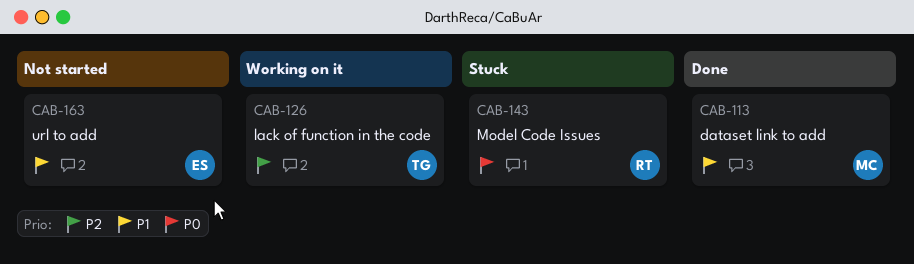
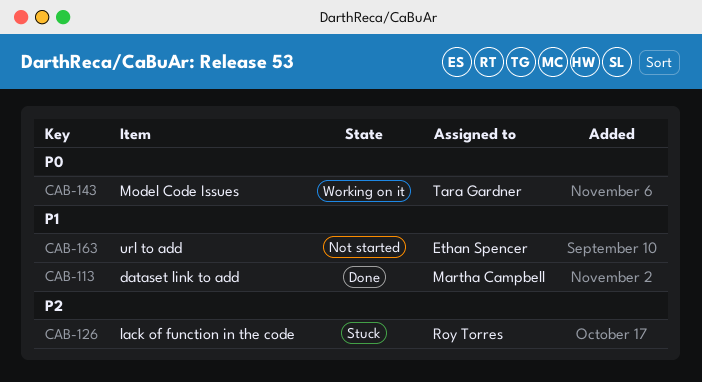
CAB-126, status: Working on it -> Stuck
CAB-126, owner: Tara Gardner -> Roy Torres
CAB-143, status: Stuck -> Working on it
CAB-143, owner: Roy Torres -> Tara Gardner

